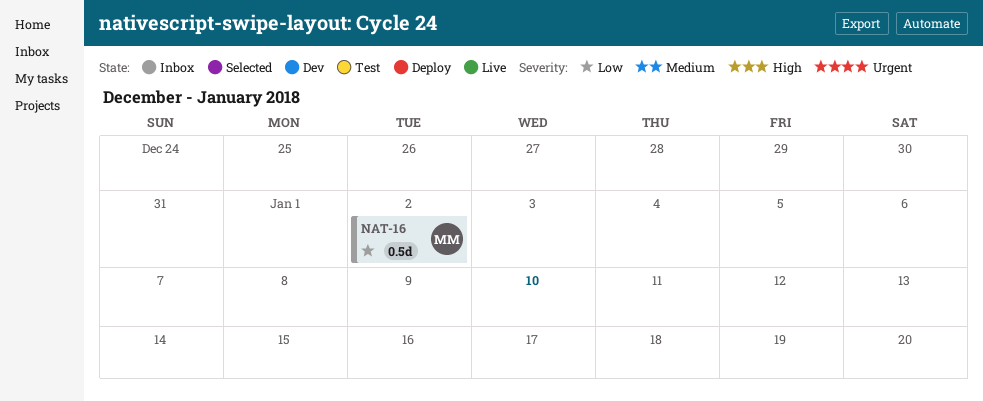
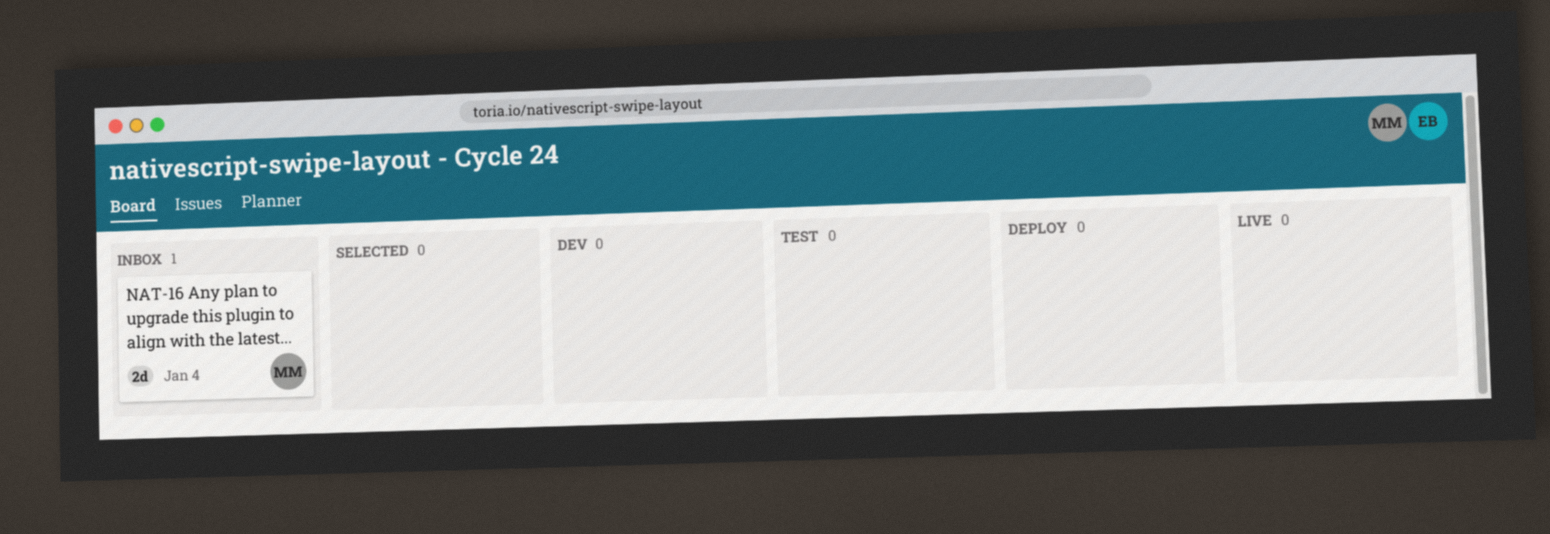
NAT-16, estimate: 0.5d -> 2d
NAT-16, due: Jan 2 -> Jan 4

